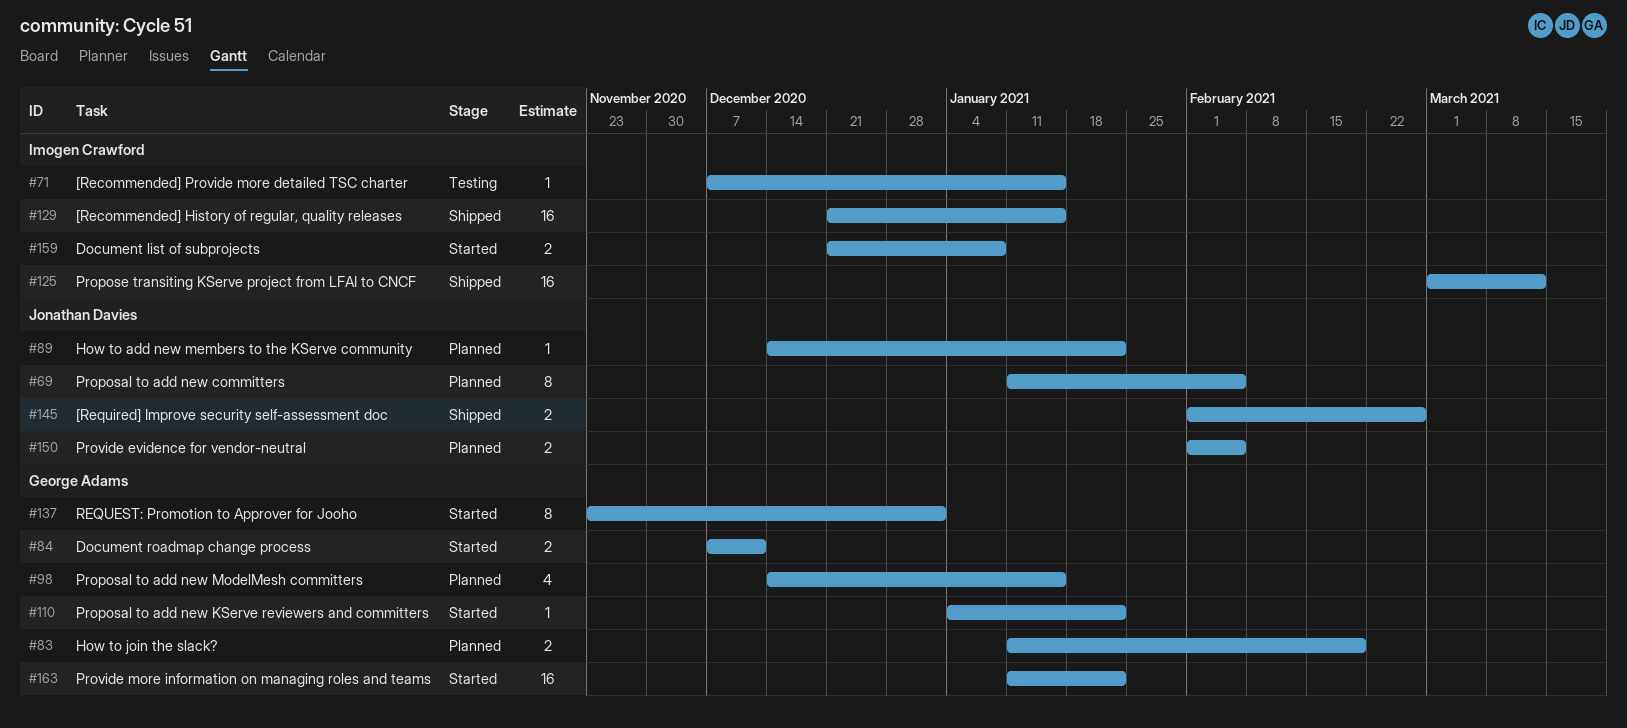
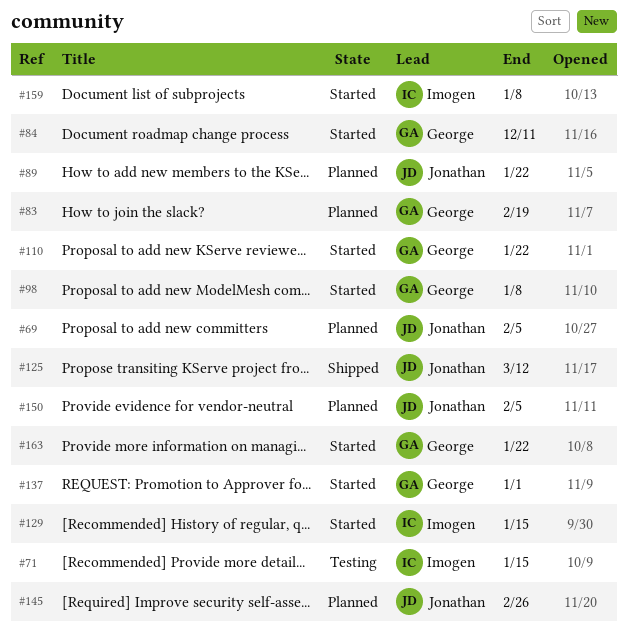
#98, status: Planned -> Started
#98, due: Jan 15 -> Jan 8
#125, owner: Imogen Crawford -> Jonathan Davies
#129, status: Shipped -> Started
#145, status: Shipped -> Planned

